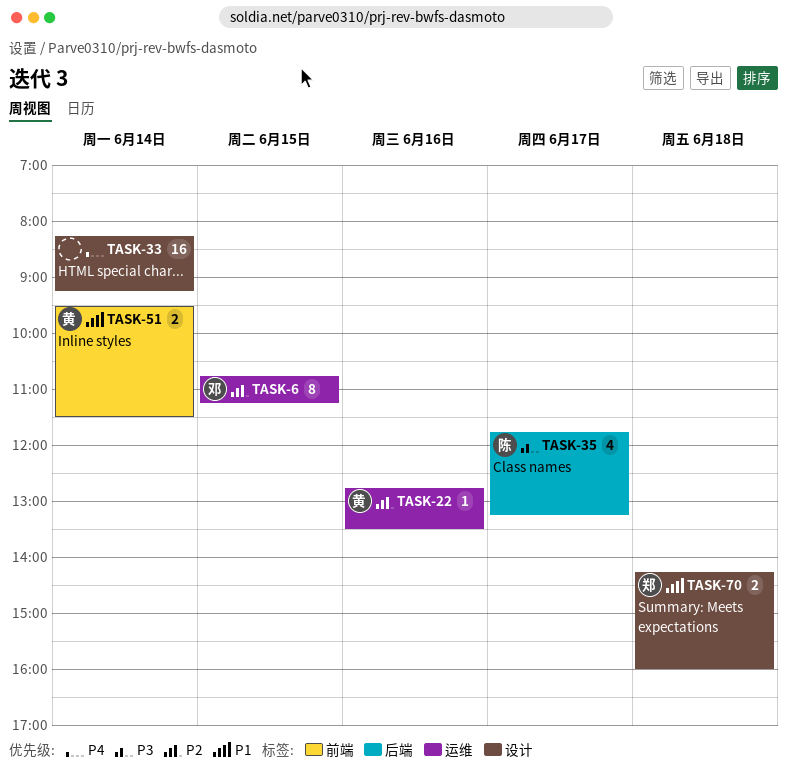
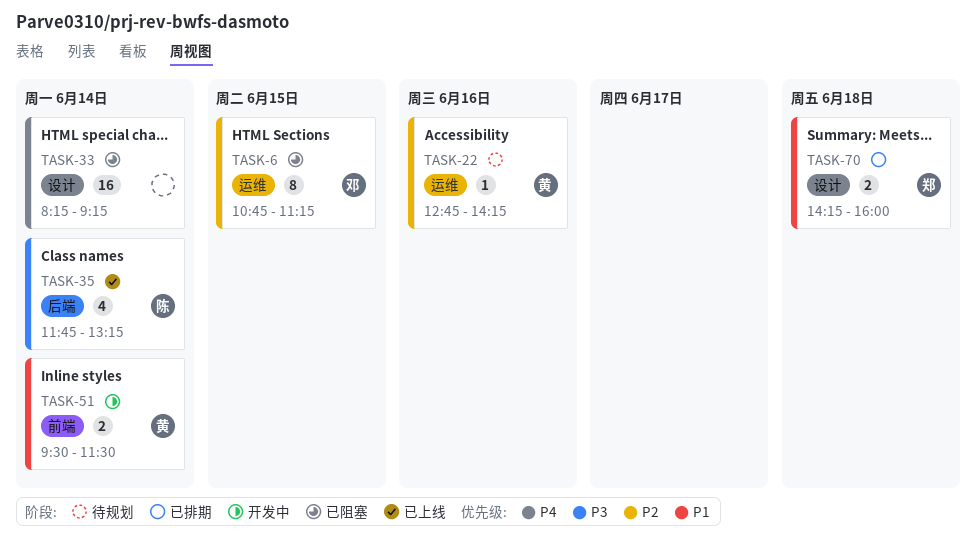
TASK-22, ends: 13:30 -> 14:15
TASK-35, day: Jun 17 -> Jun 14

